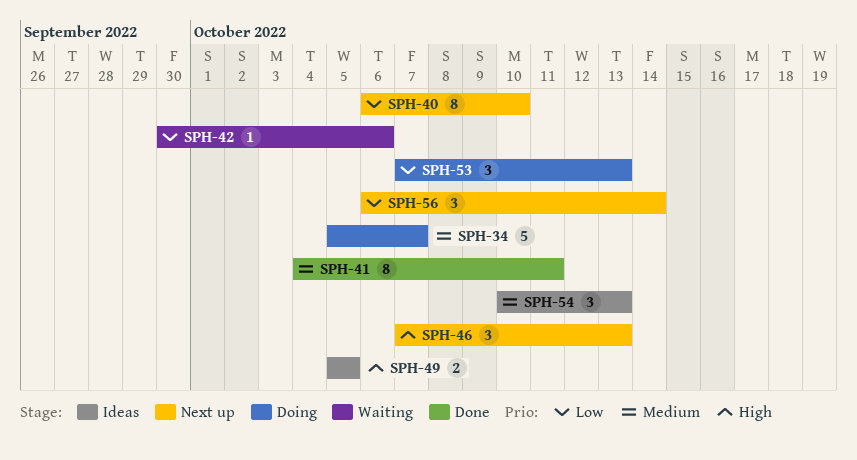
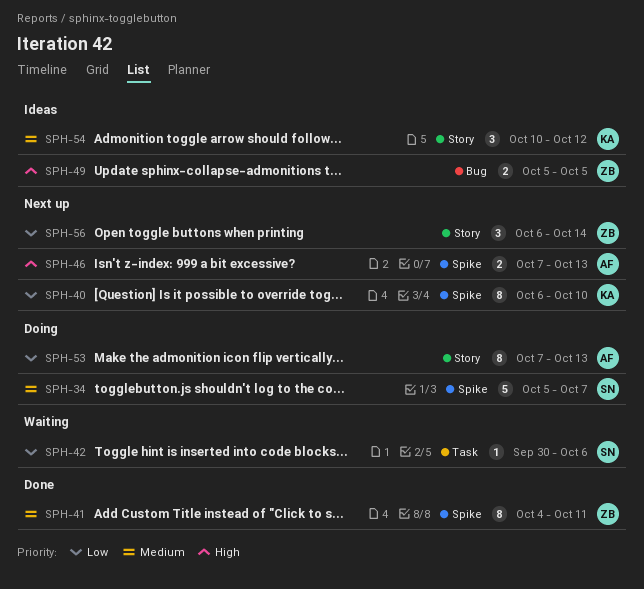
SPH-46, estimate: 3 -> 2
SPH-53, estimate: 3 -> 8
SPH-54, due: Oct 13 -> Oct 12

